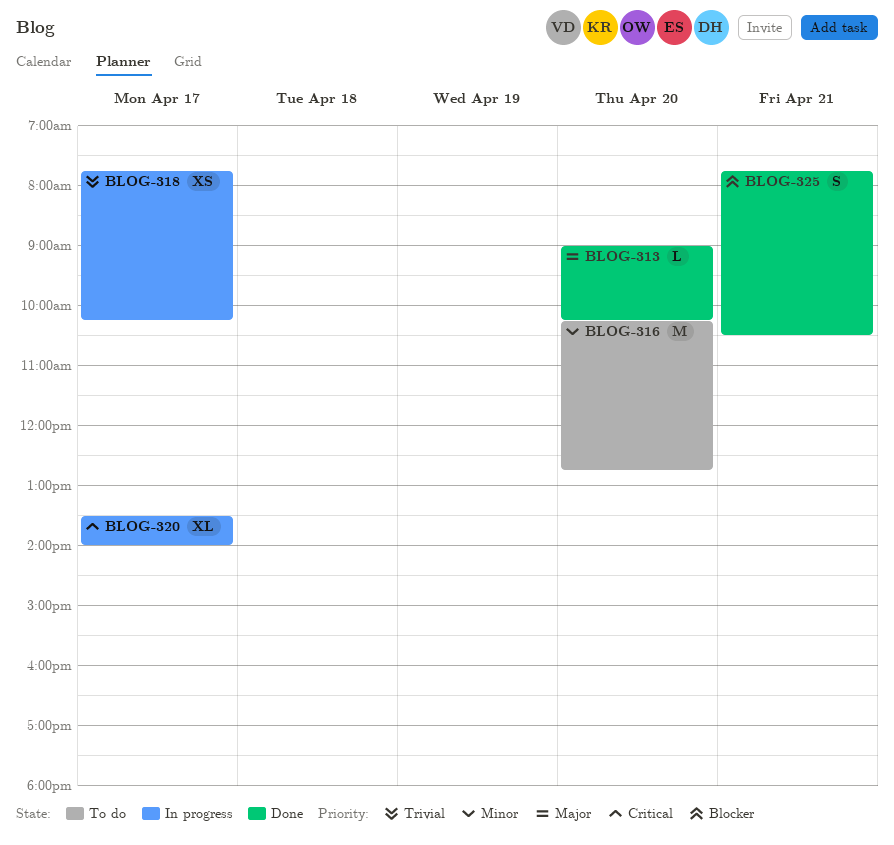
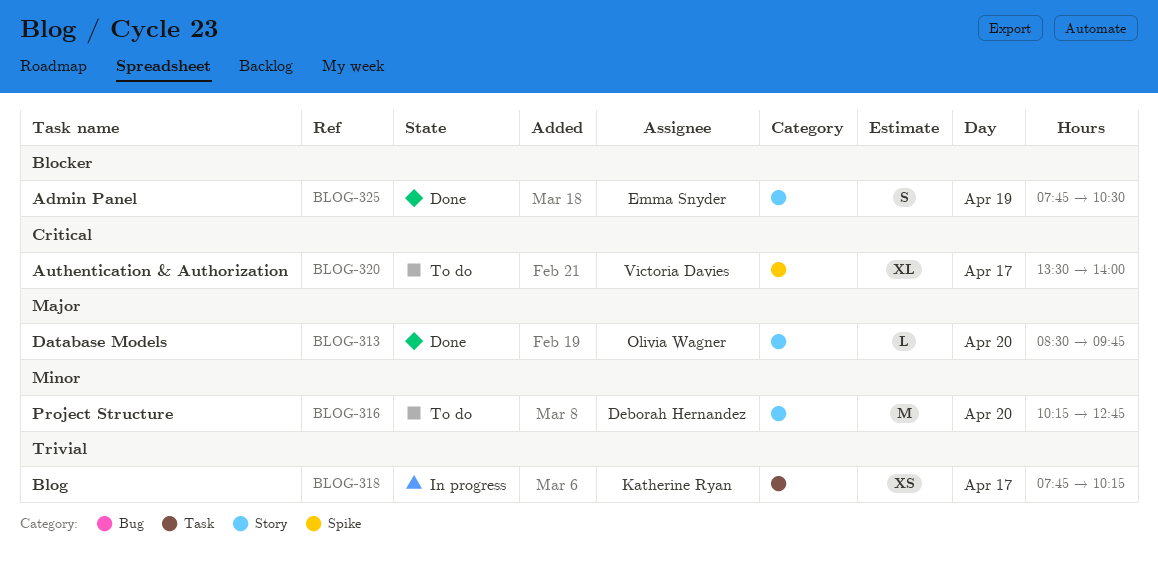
BLOG-313, begins: 09:00 -> 08:30
BLOG-313, ends: 10:15 -> 09:45
BLOG-320, status: In progress -> To do
BLOG-325, day: Apr 21 -> Apr 19

